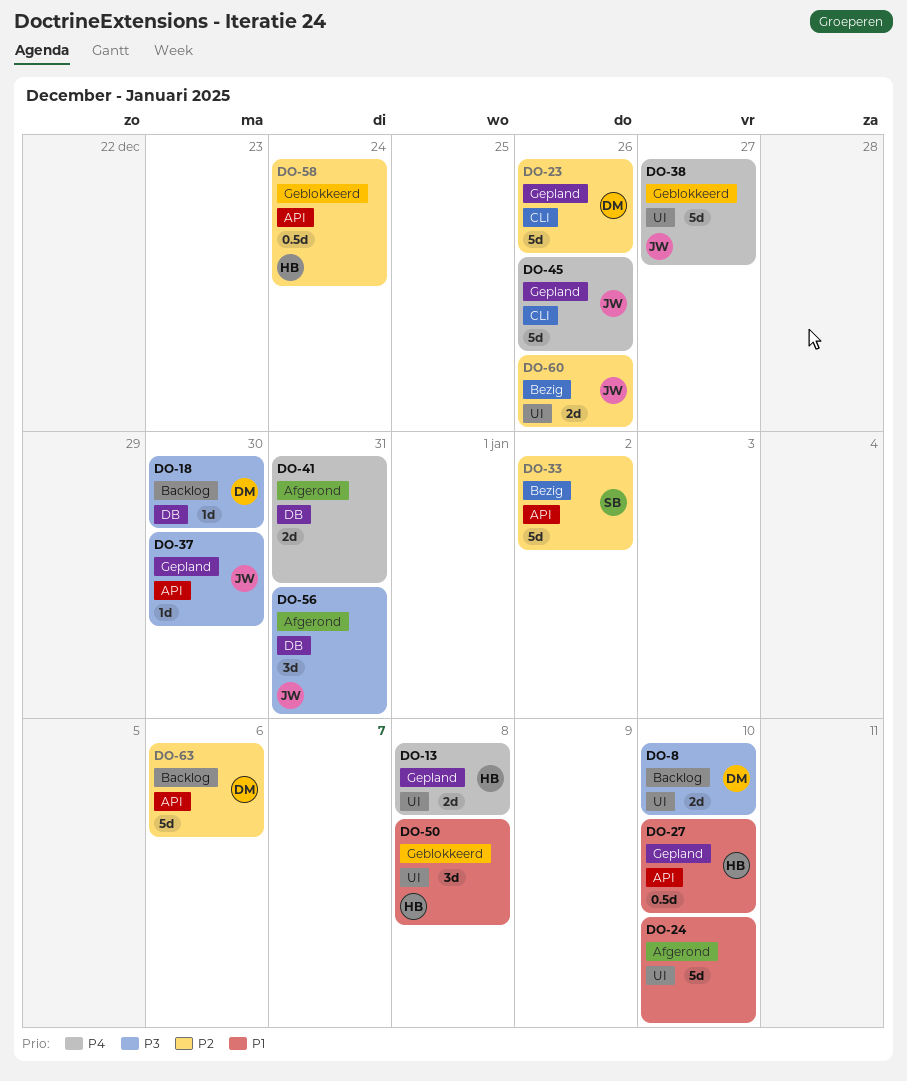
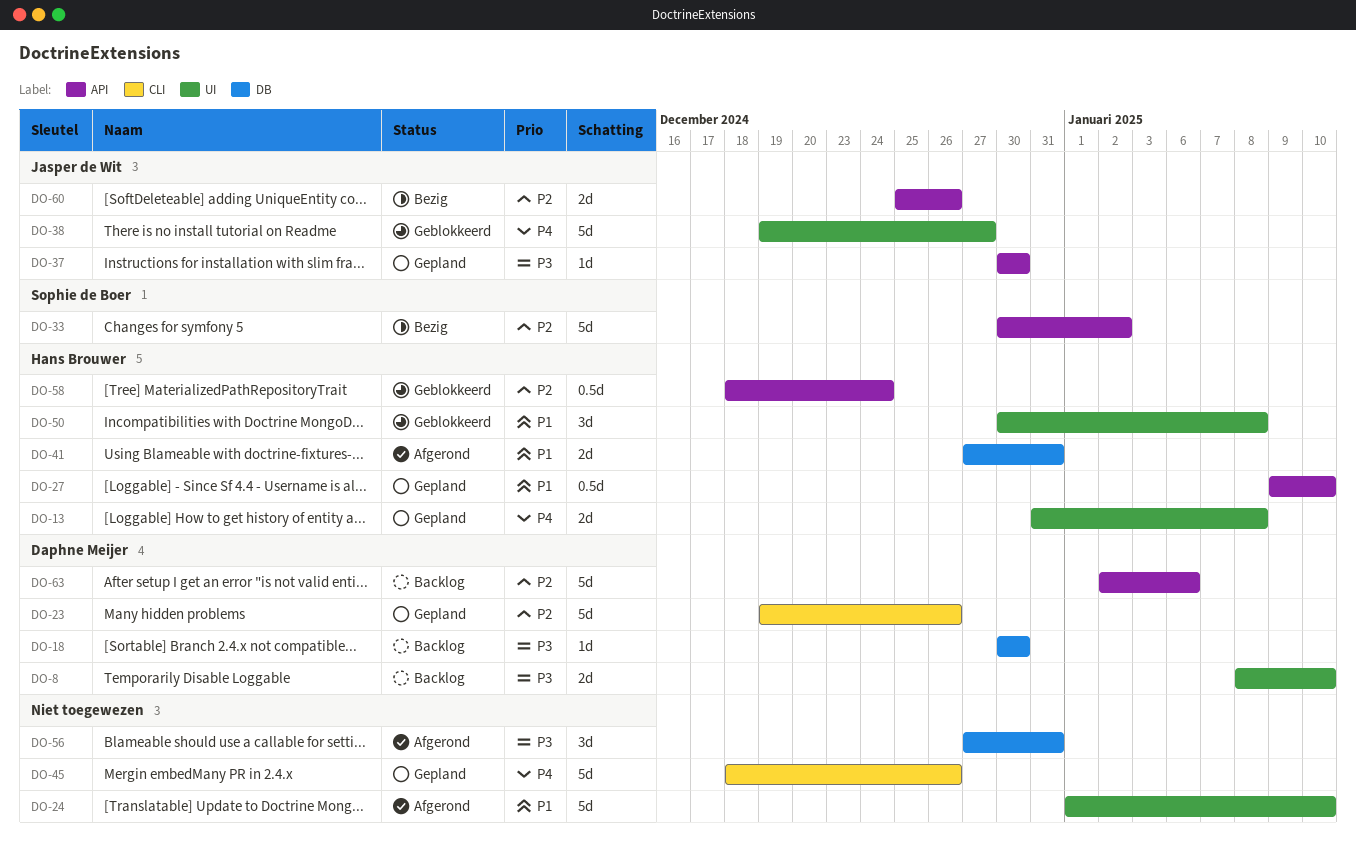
DO-41, owner: none -> Hans Brouwer
DO-41, priority: P4 -> P1
DO-45, owner: Jasper de Wit -> none
DO-56, owner: Jasper de Wit -> none
DO-60, label: UI -> API

